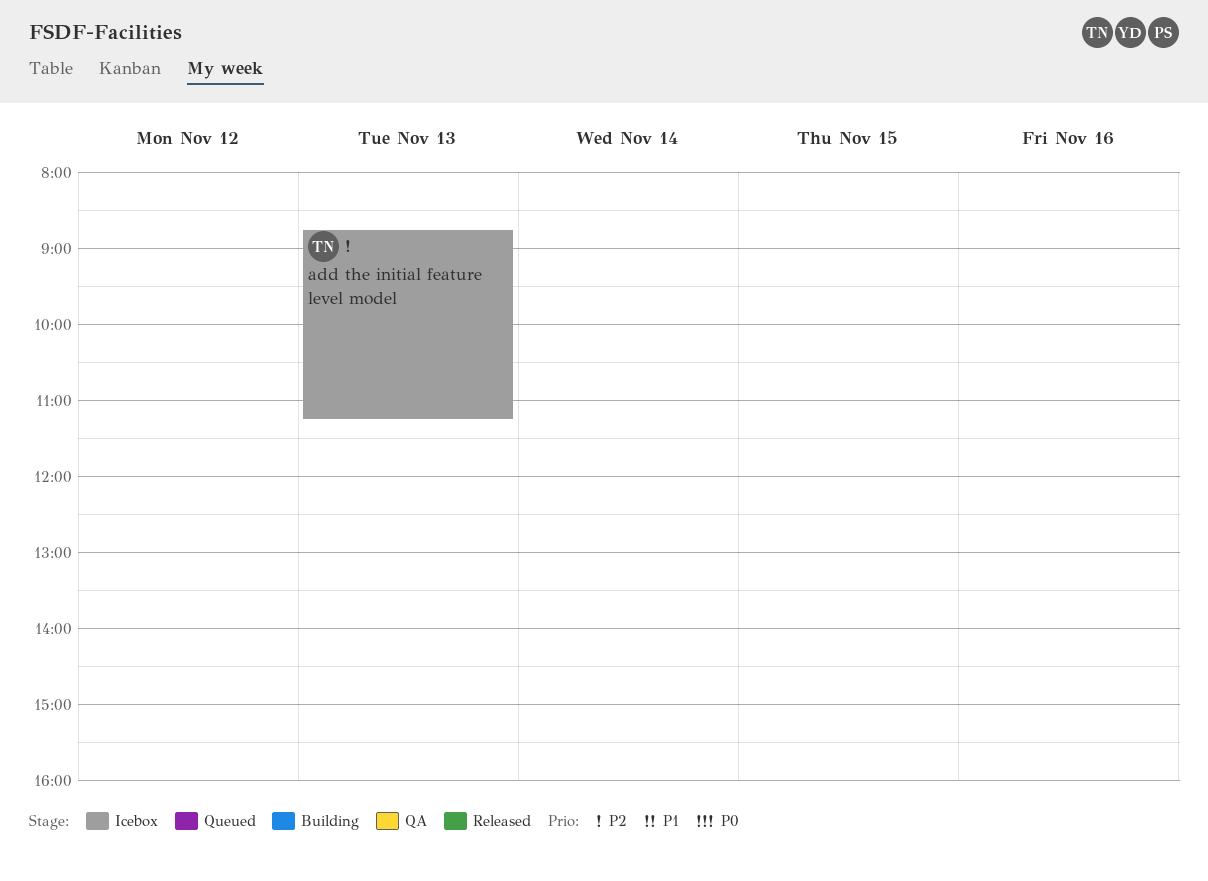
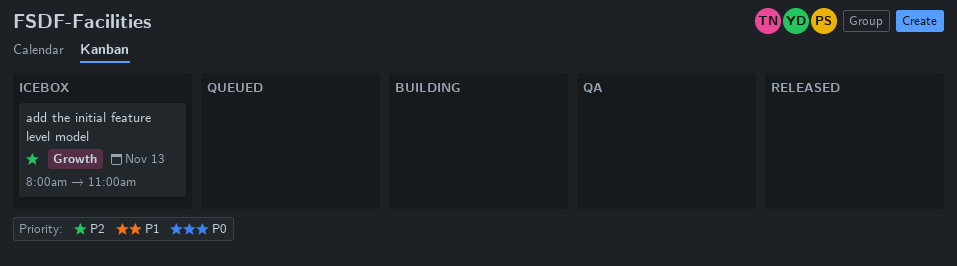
add the initial feature level model, begins: 08:45 -> 08:00
add the initial feature level model, ends: 11:15 -> 11:00

